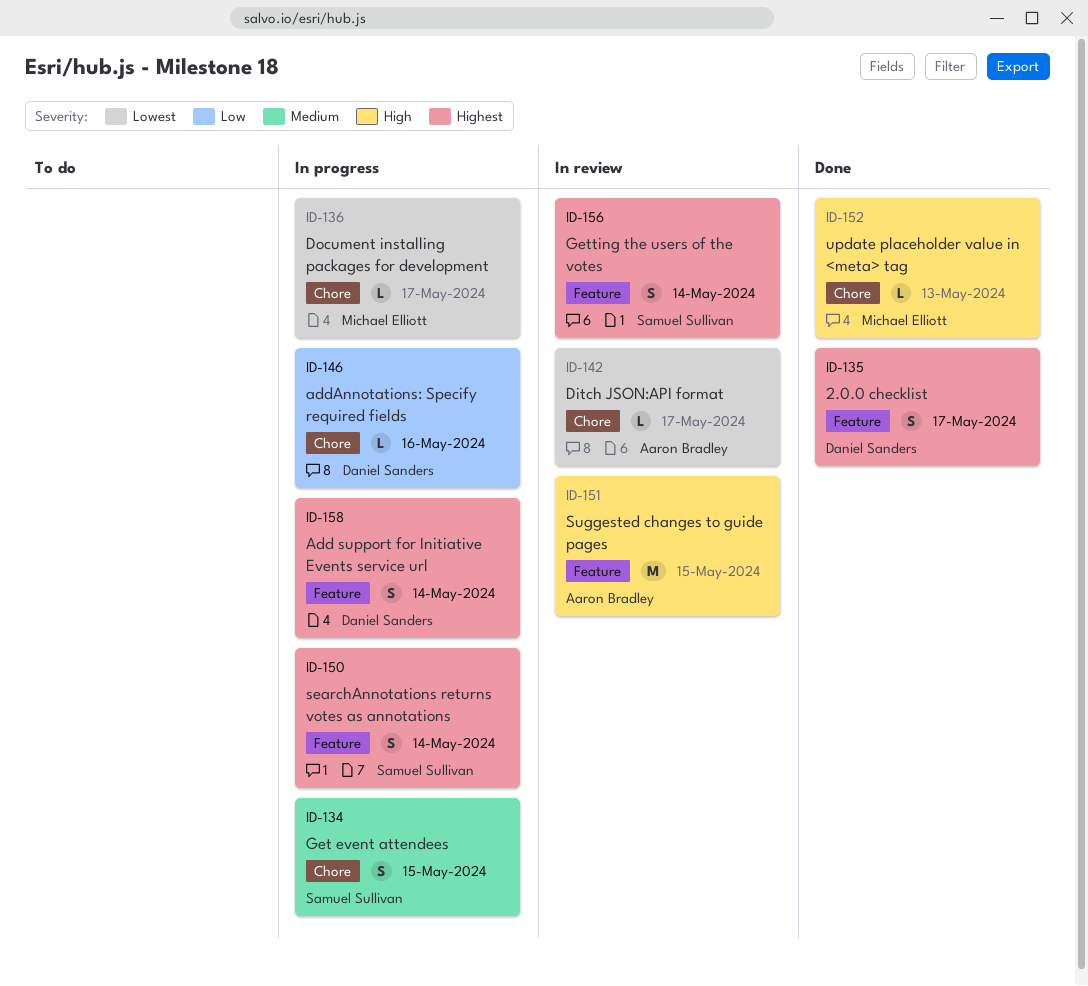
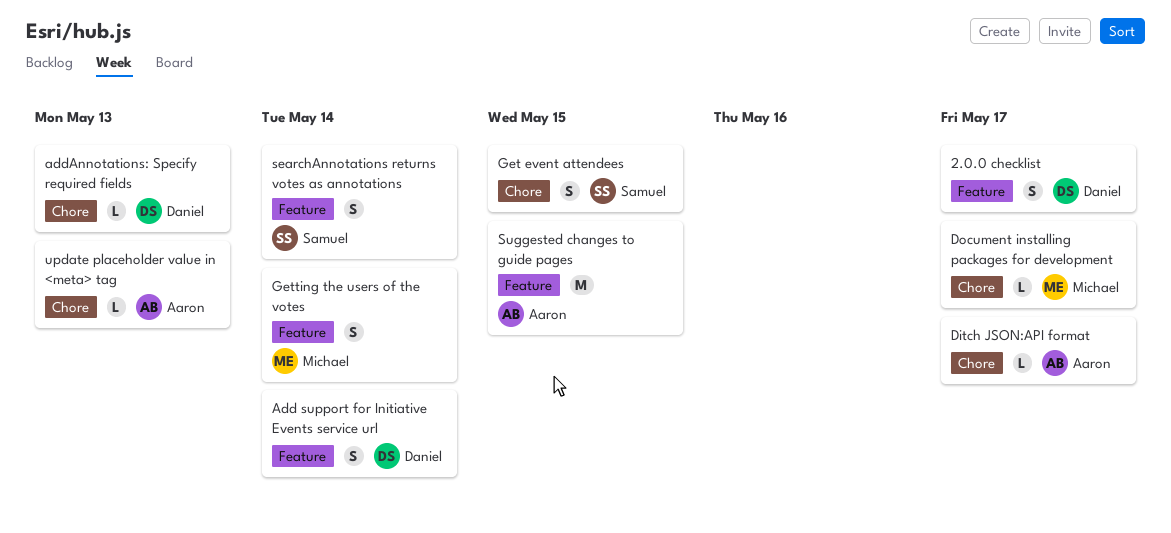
addAnnotations: Specify required fields, due: May 16 -> May 13
Getting the users of the votes, owner: Samuel Sullivan -> Michael Elliott
update placeholder value in <meta> tag, owner: Michael Elliott -> Aaron Bradley

